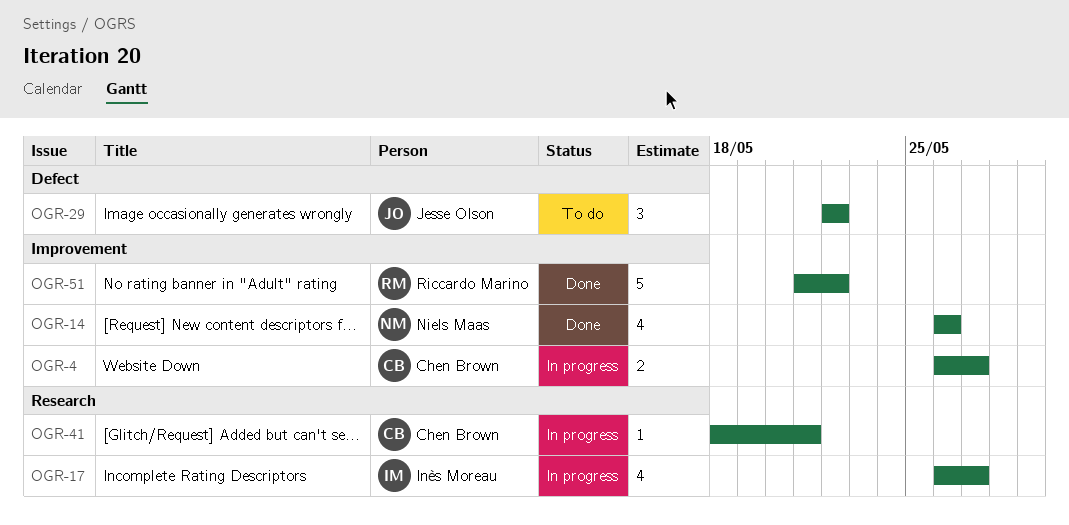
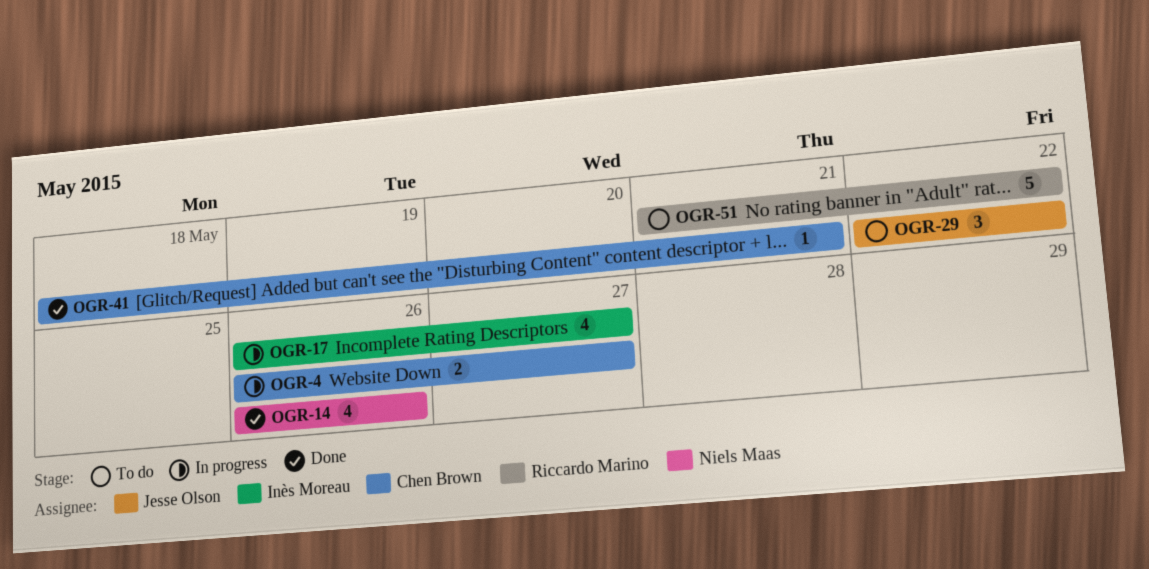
OGR-41, status: In progress -> Done
OGR-51, status: Done -> To do

